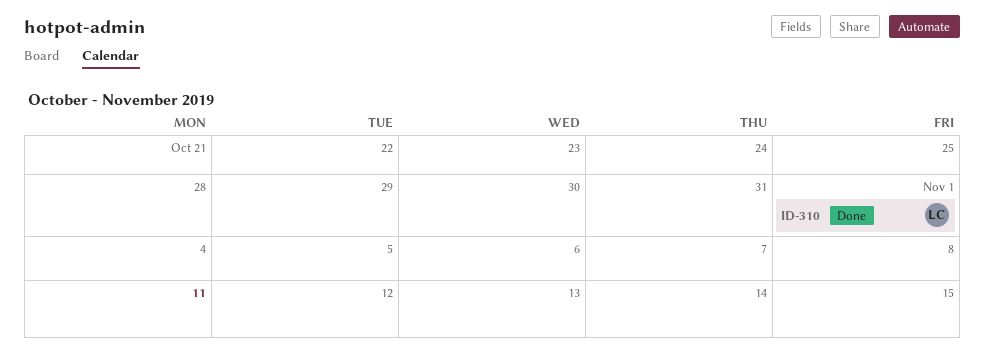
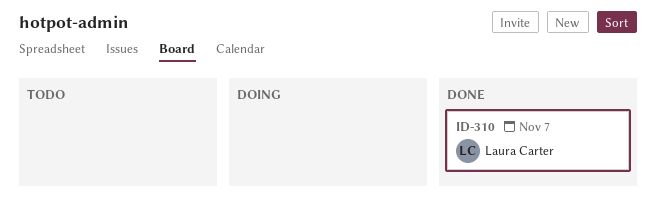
ID-310, due: Nov 1 -> Nov 7

